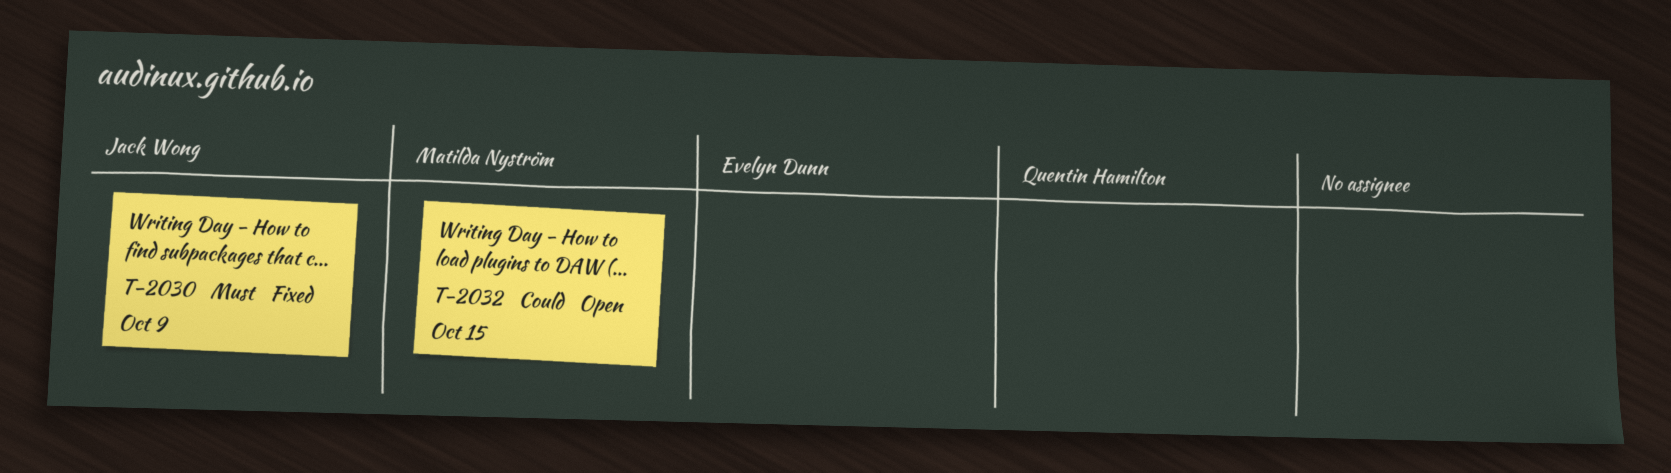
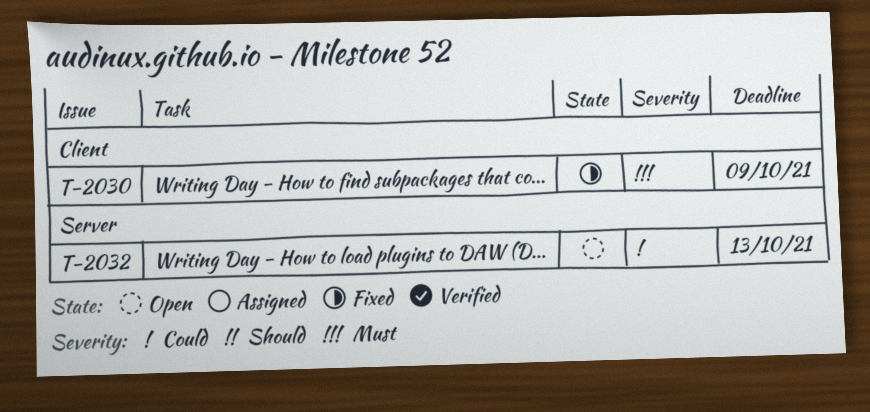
T-2032, due: Oct 15 -> Oct 13

